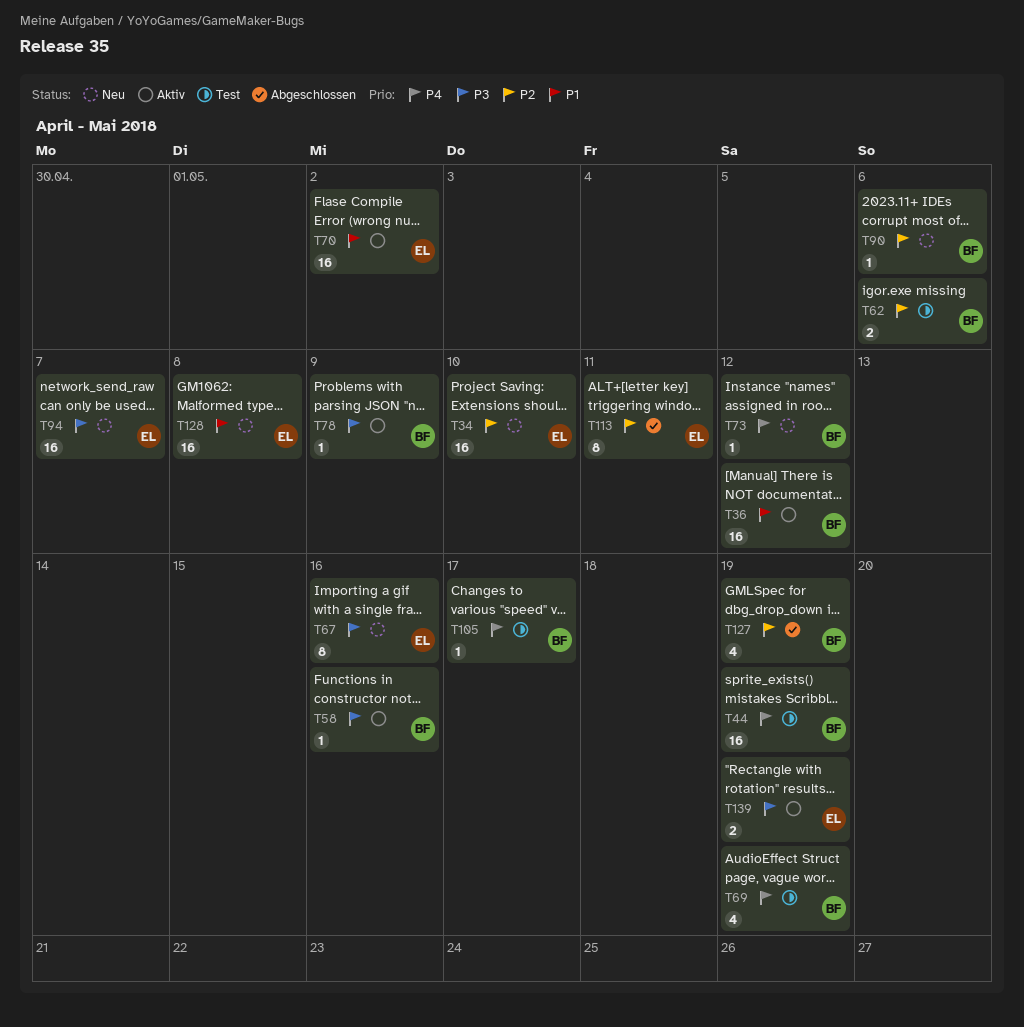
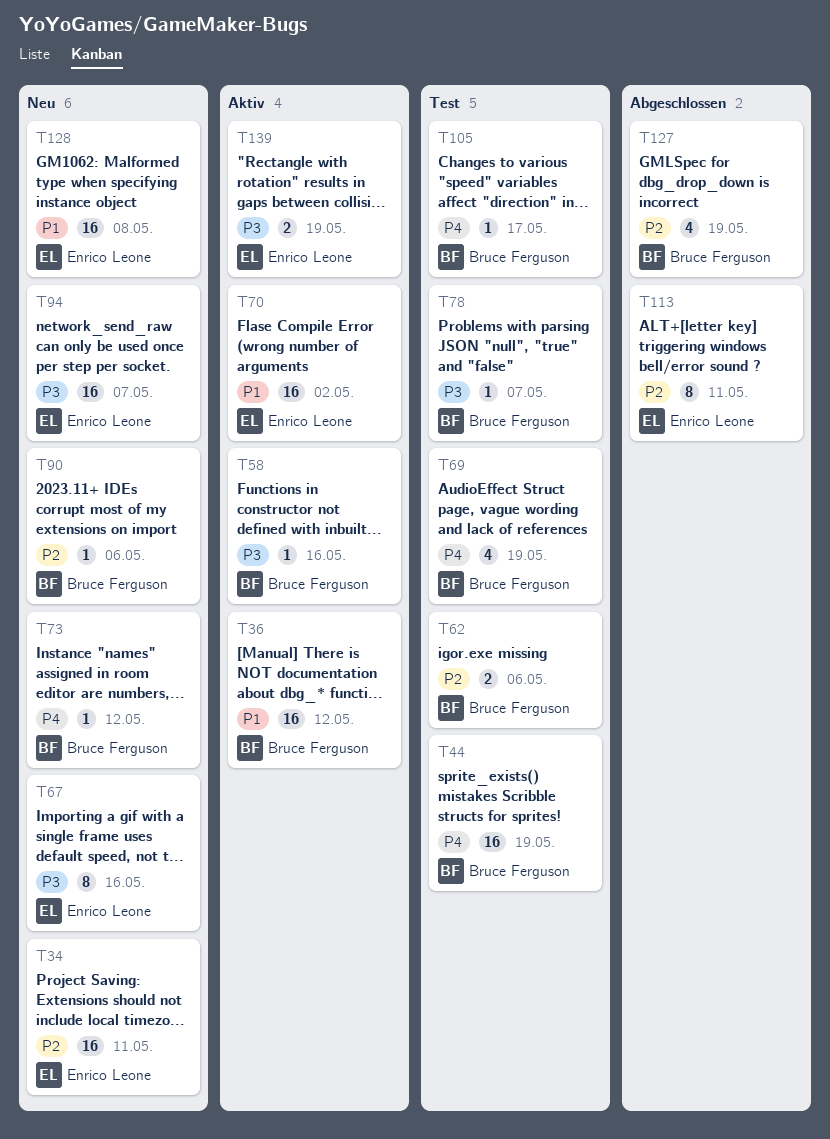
T34, due: May 10 -> May 11
T78, status: Aktiv -> Test
T78, due: May 9 -> May 7

